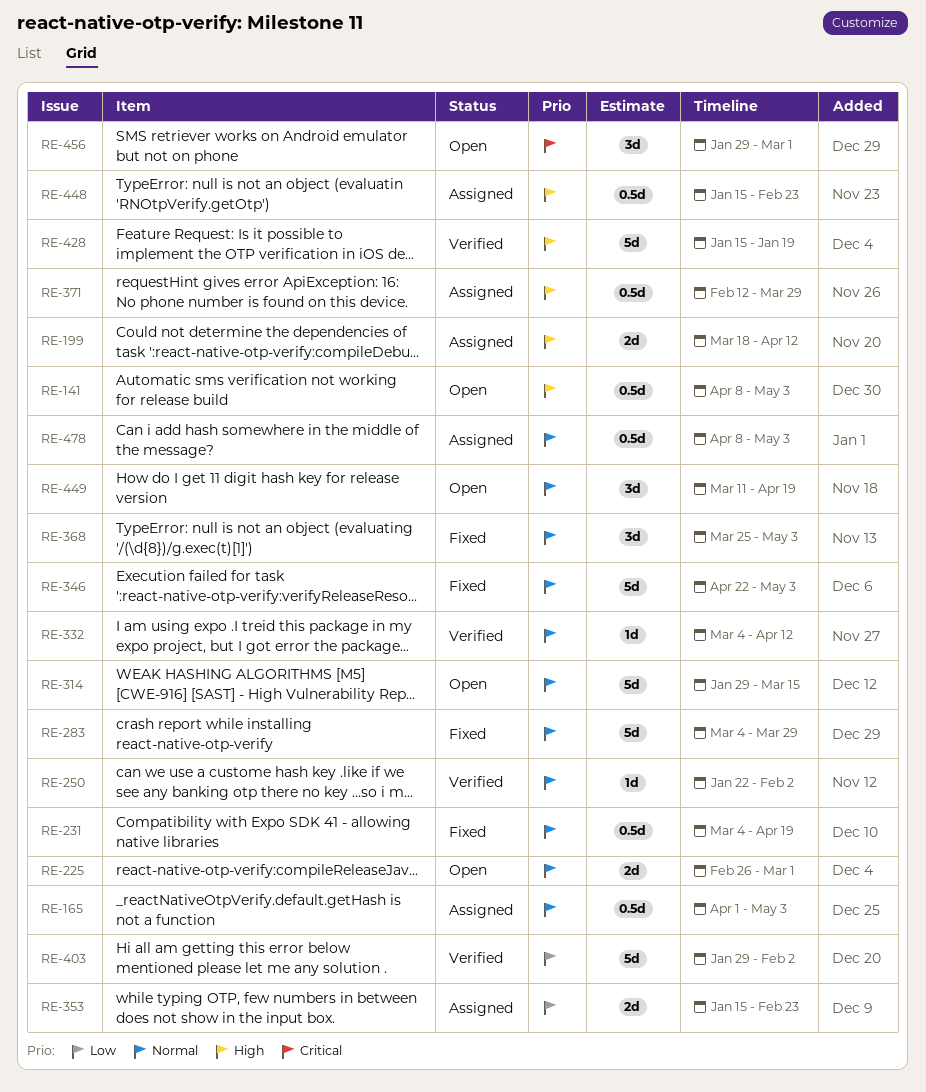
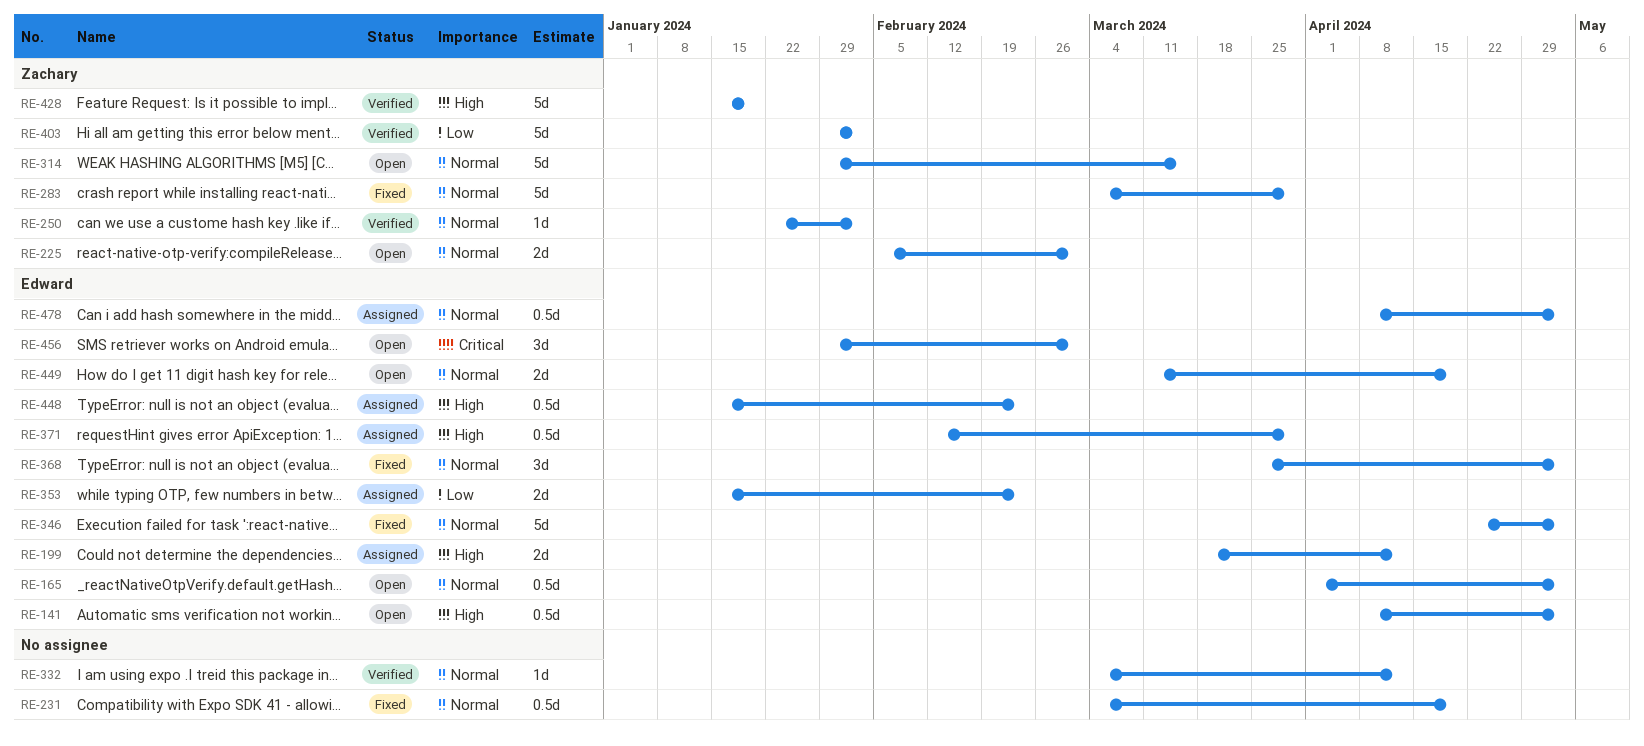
RE-165, status: Assigned -> Open
RE-225, start: Feb 26 -> Feb 5
RE-449, estimate: 3d -> 2d

